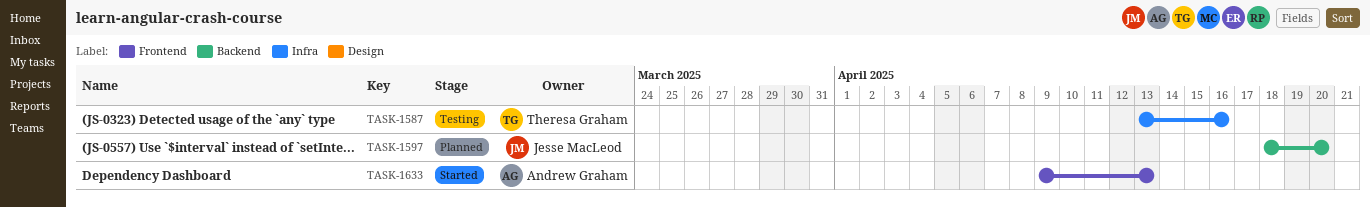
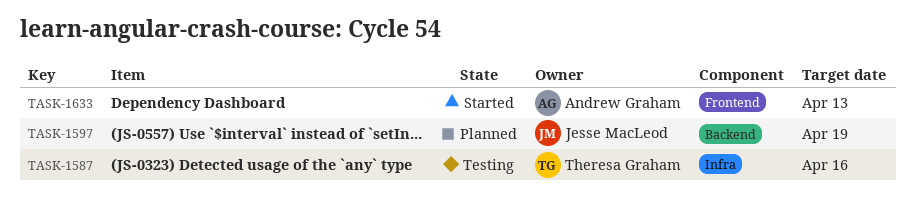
TASK-1597, due: Apr 20 -> Apr 19

